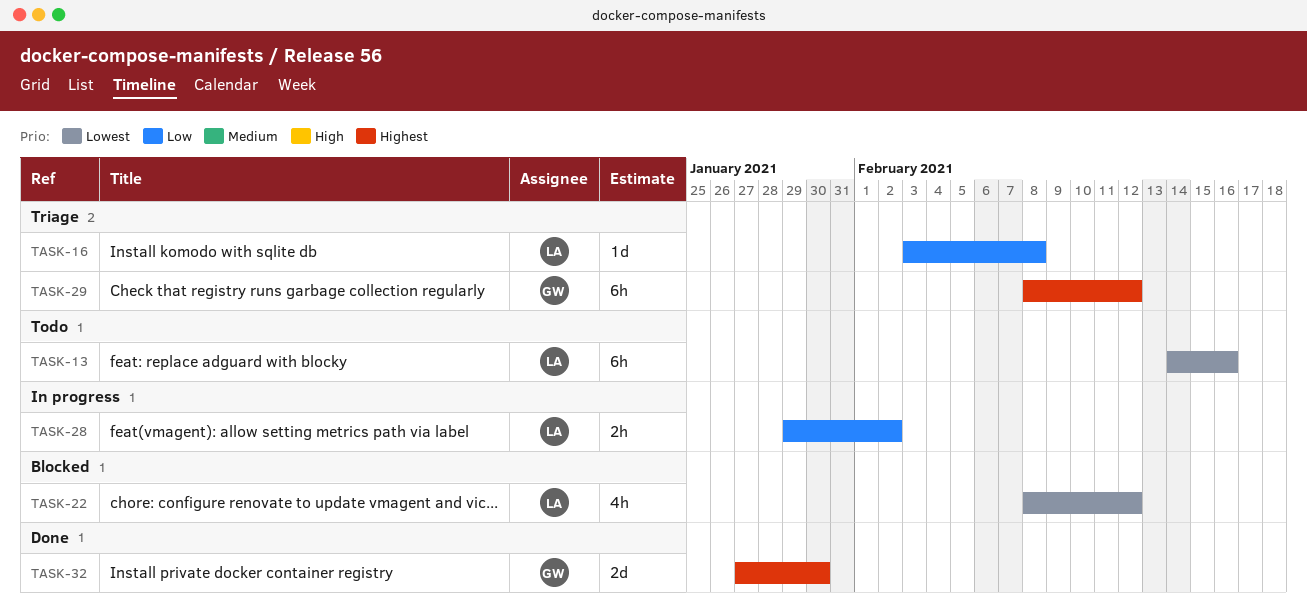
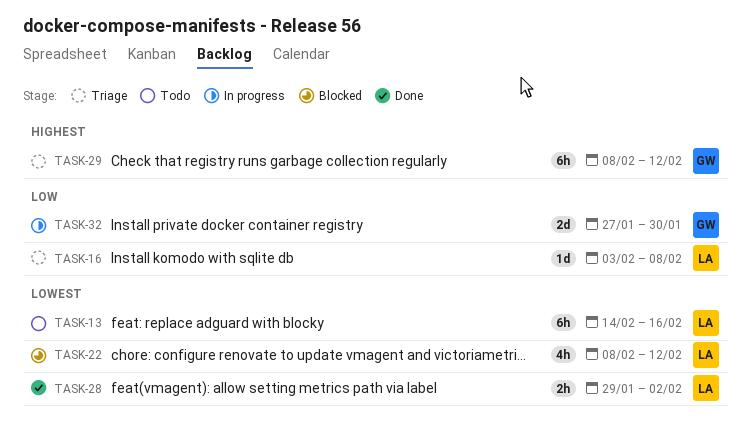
TASK-28, status: In progress -> Done
TASK-28, priority: Low -> Lowest
TASK-32, status: Done -> In progress
TASK-32, priority: Highest -> Low

